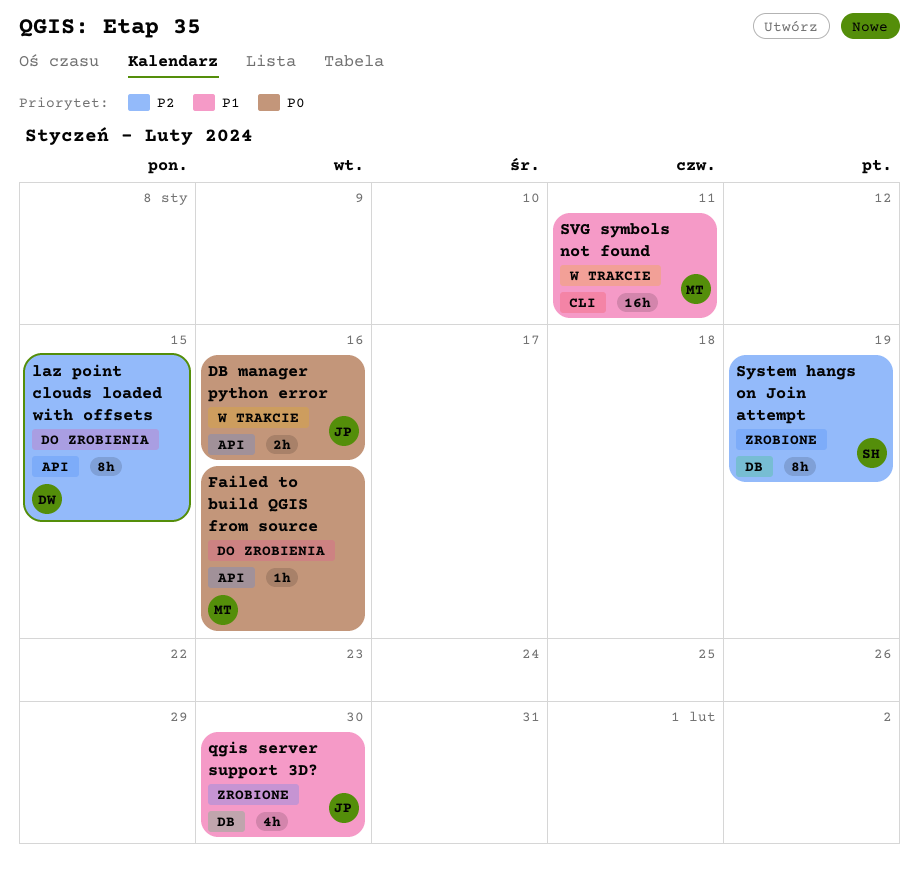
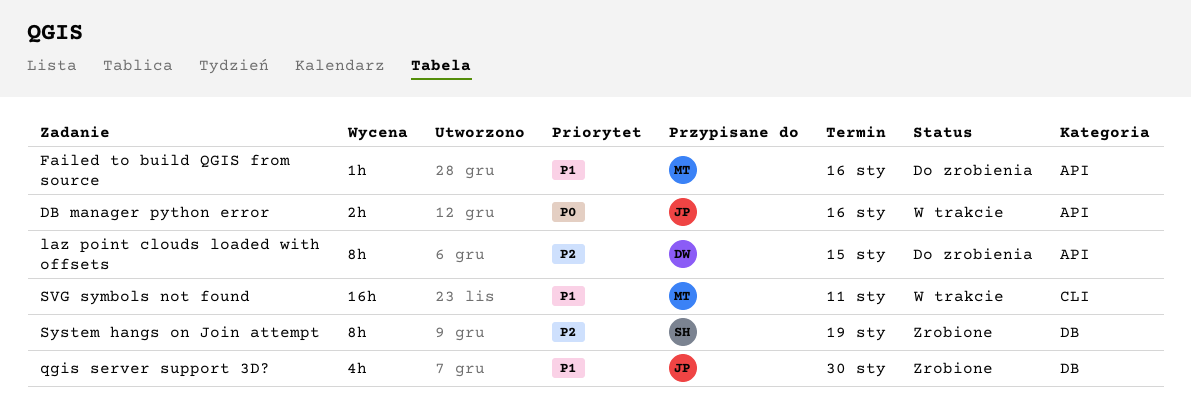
Failed to build QGIS from source, priority: P0 -> P1

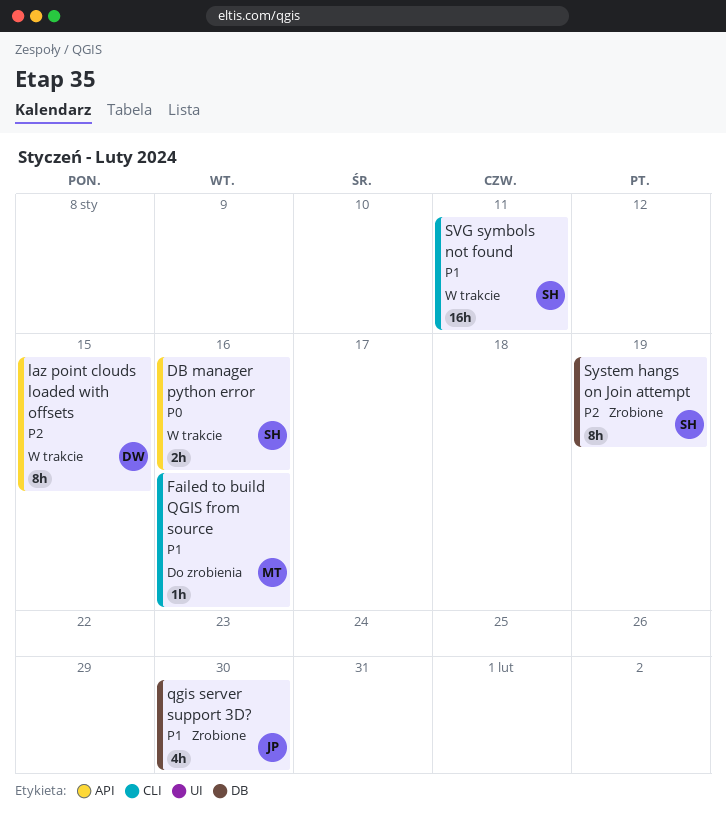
DB manager python error, owner: JP -> SH
Failed to build QGIS from source, label: API -> CLI
laz point clouds loaded with offsets, status: Do zrobienia -> W trakcie
SVG symbols not found, owner: MT -> SH

